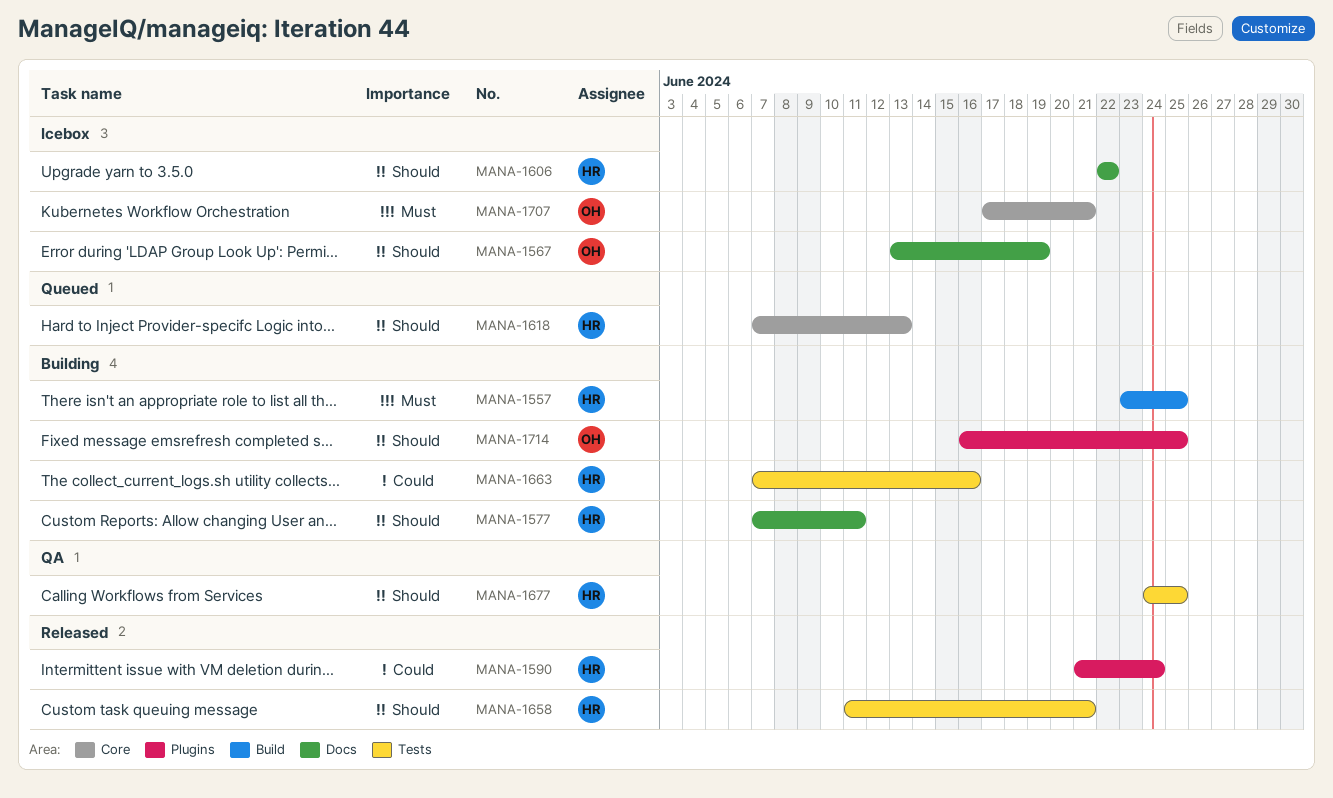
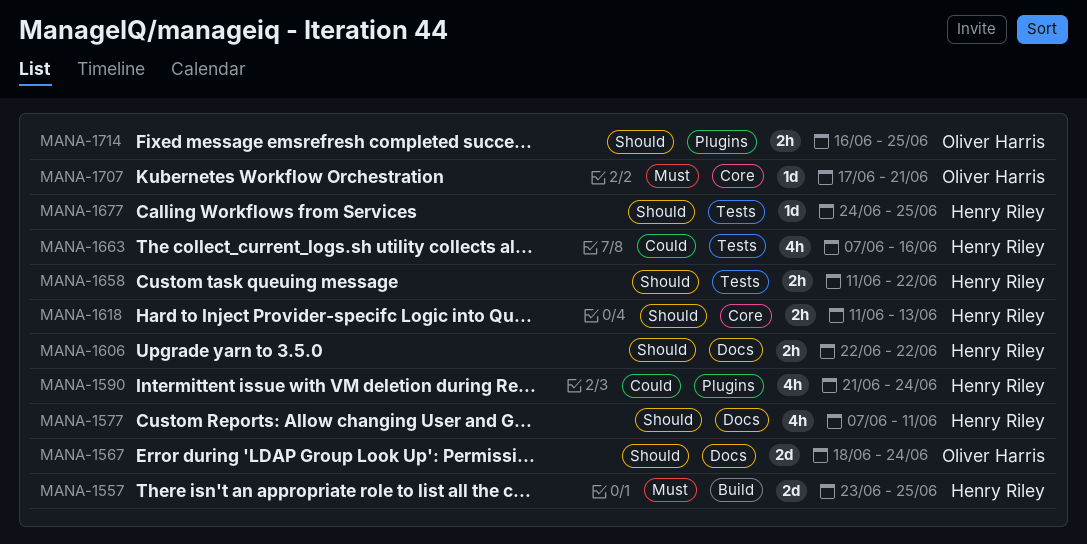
MANA-1567, start: Jun 13 -> Jun 18
MANA-1567, due: Jun 19 -> Jun 24
MANA-1618, start: Jun 7 -> Jun 11
MANA-1658, due: Jun 21 -> Jun 22

